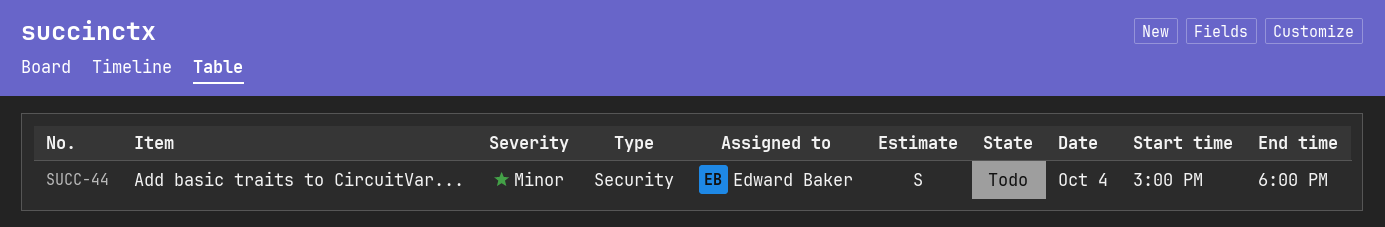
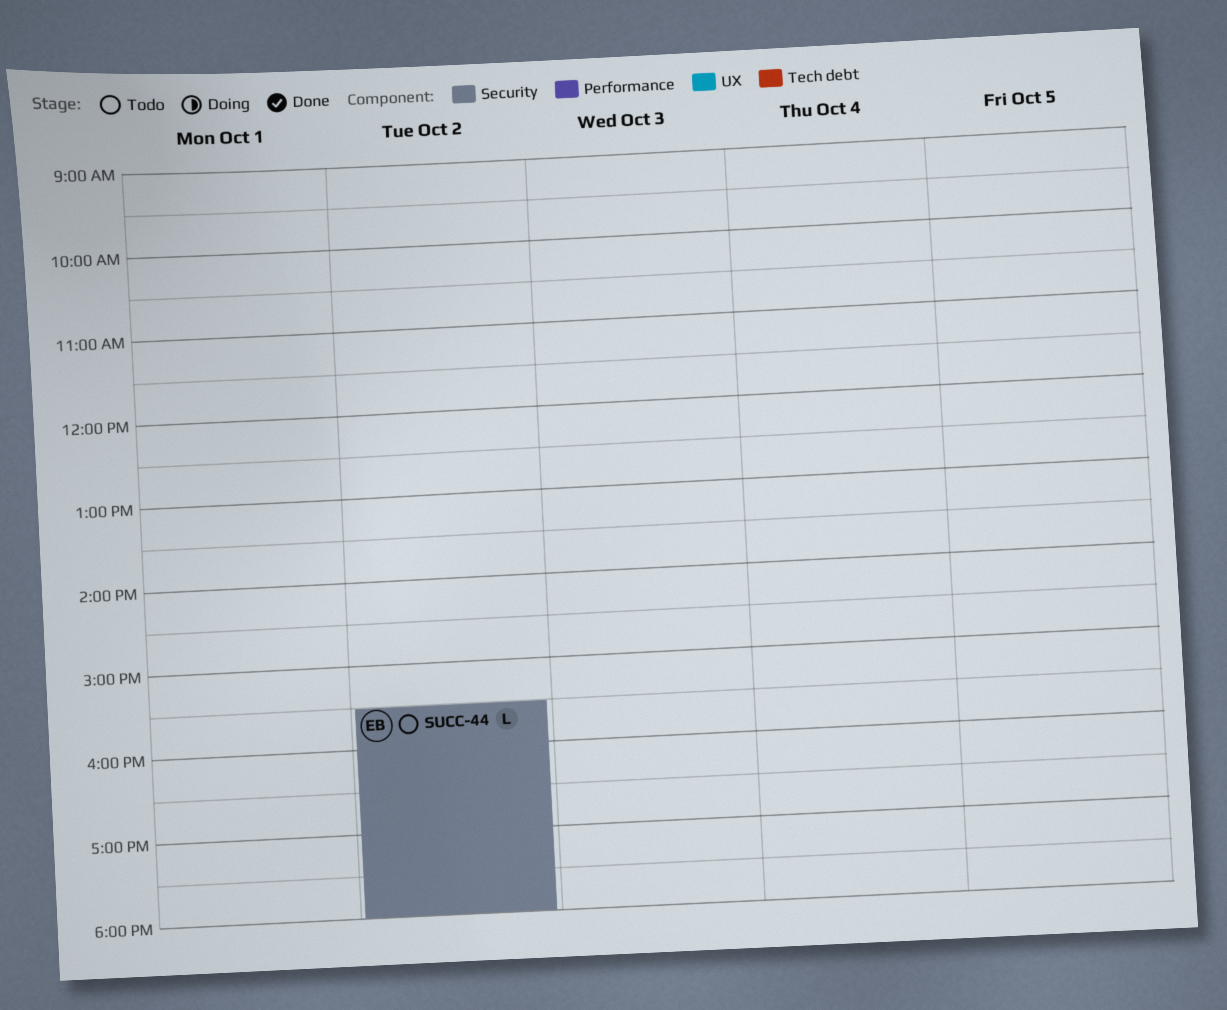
SUCC-44, estimate: S -> L
SUCC-44, day: Oct 4 -> Oct 2
SUCC-44, begins: 15:00 -> 15:30

